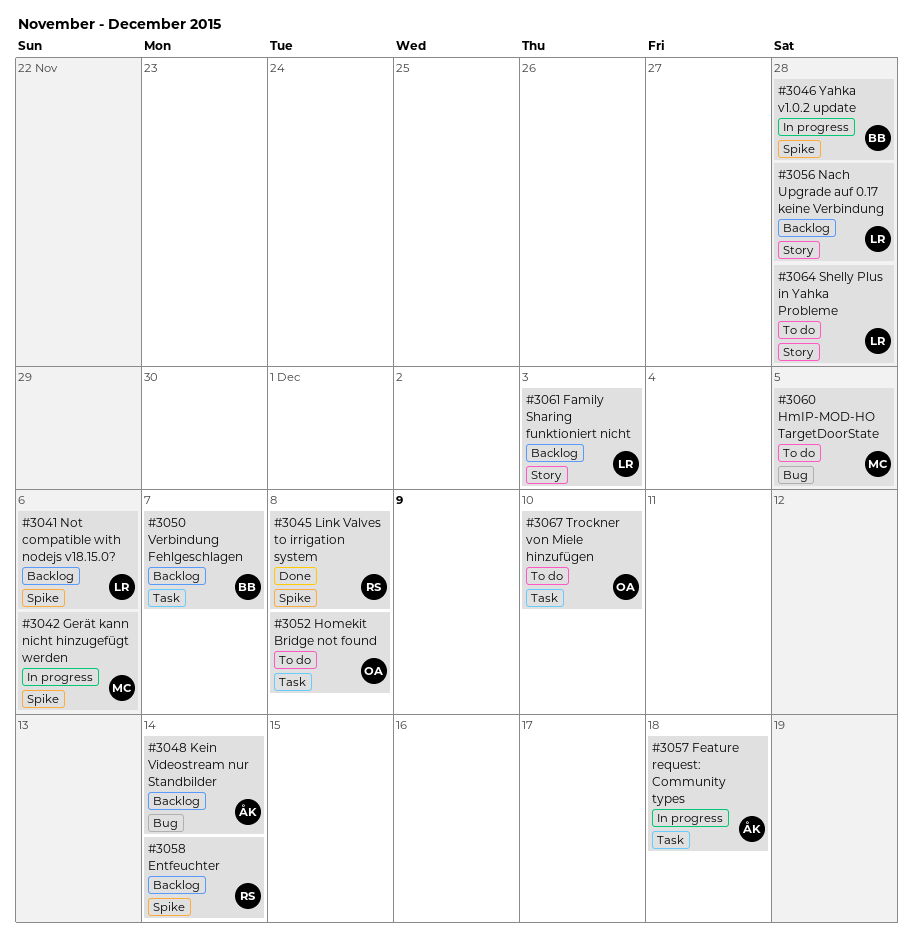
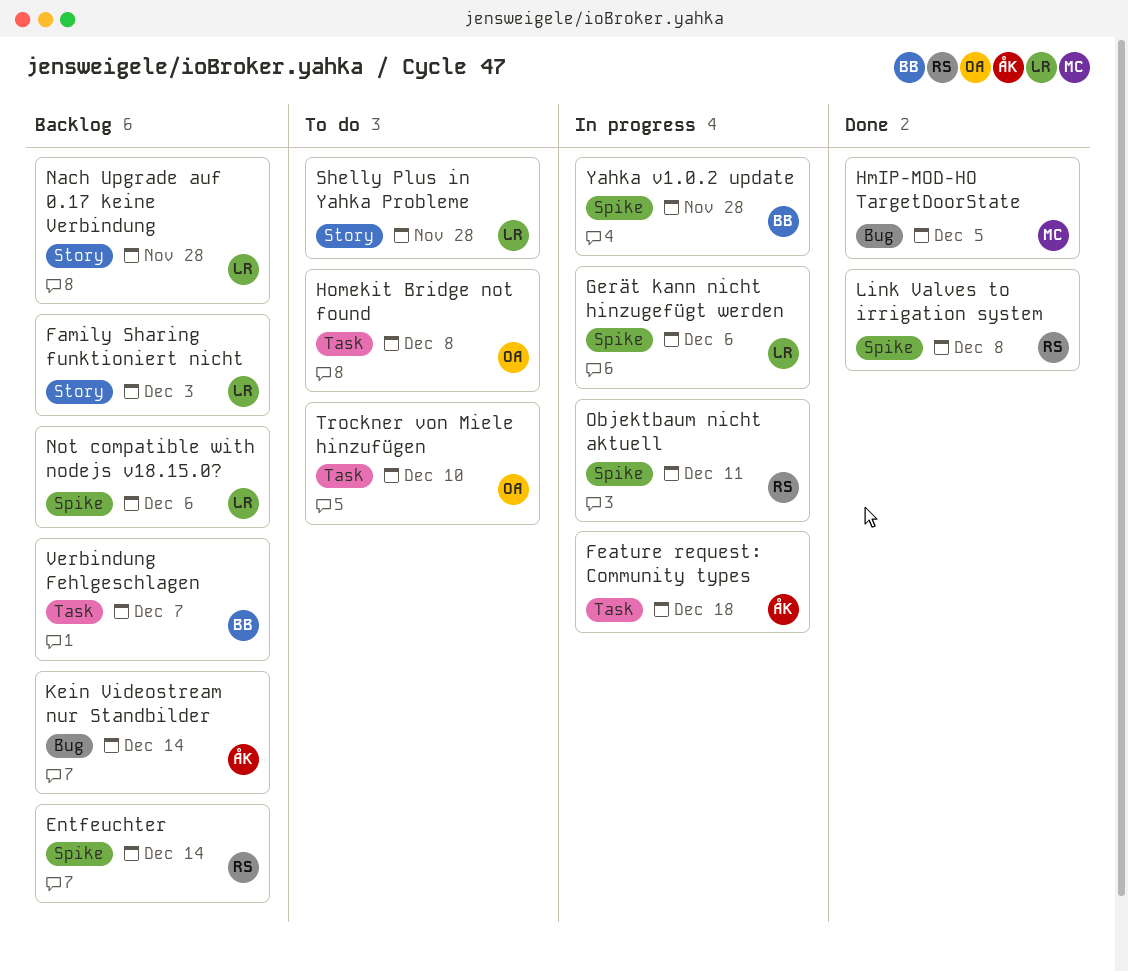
Gerät kann nicht hinzugefügt werden, owner: MC -> LR
HmIP-MOD-HO TargetDoorState, status: To do -> Done
Objektbaum nicht aktuell: none -> present

